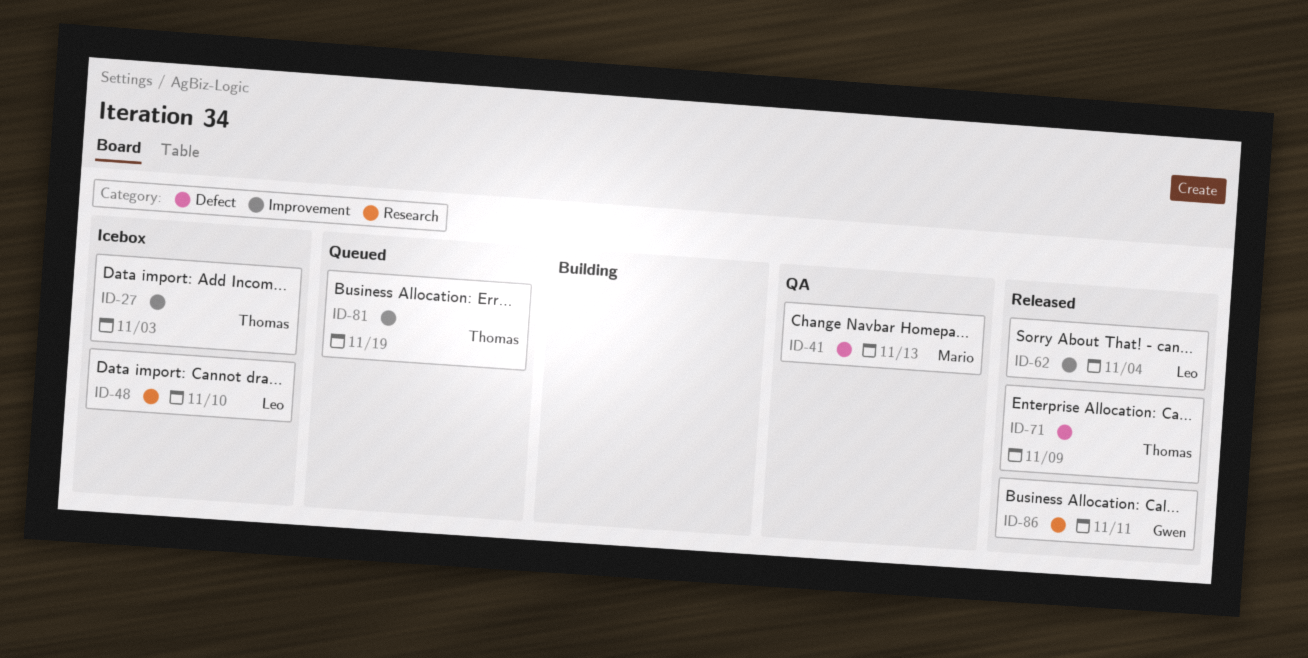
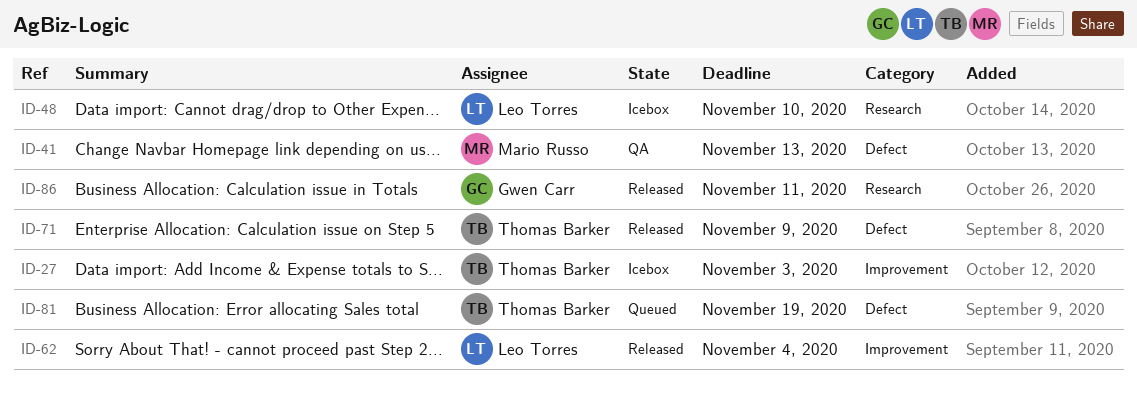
ID-81, label: Improvement -> Defect

